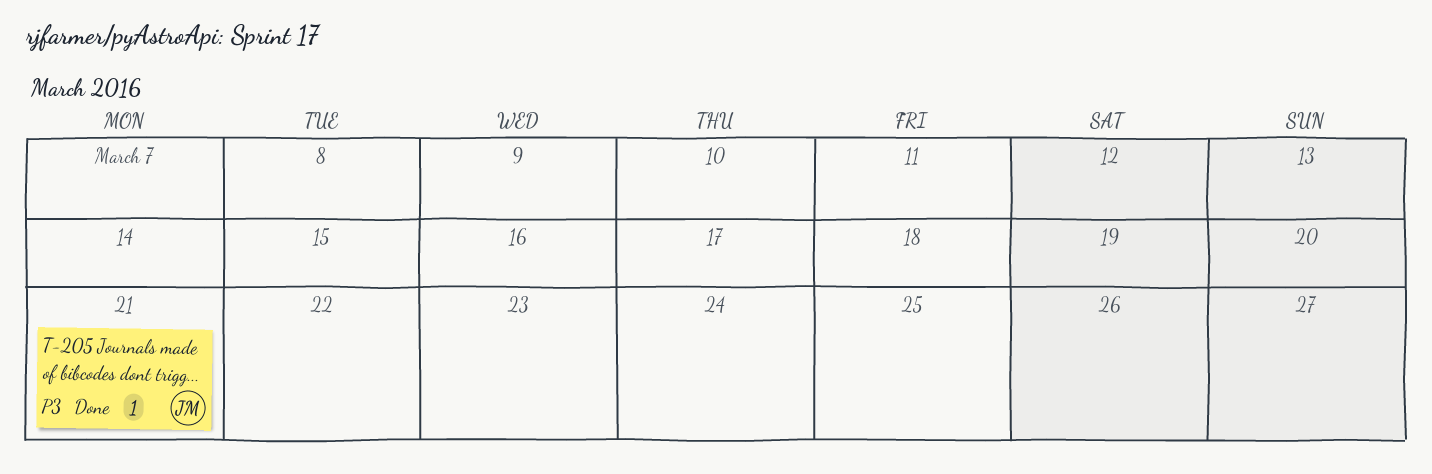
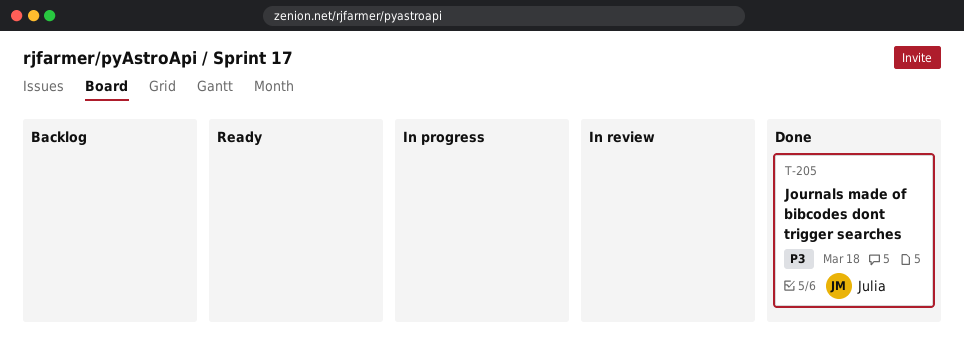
T-205, due: Mar 21 -> Mar 18

